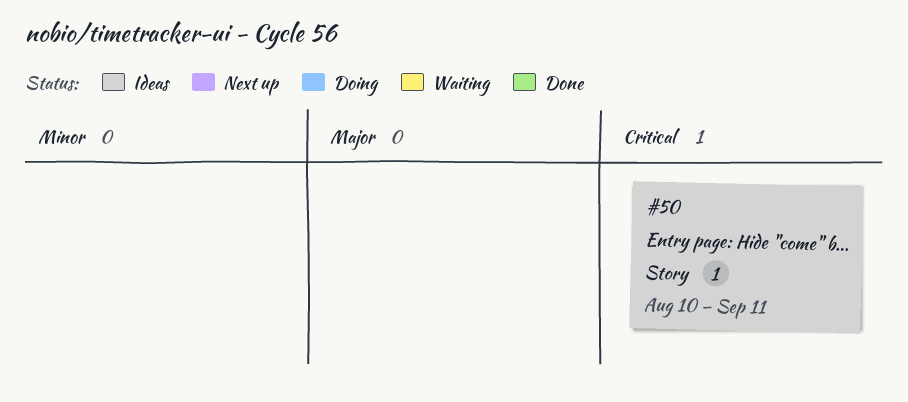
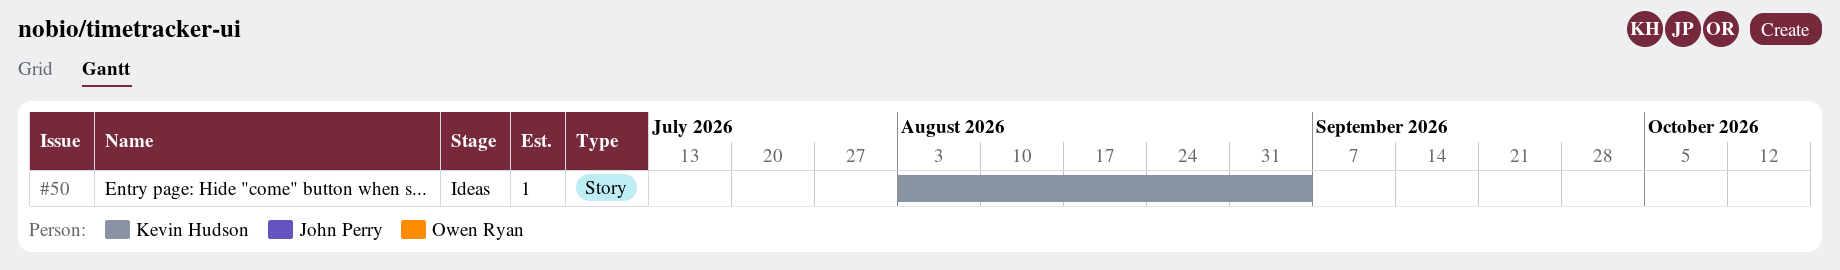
#50, start: Aug 10 -> Aug 3
#50, due: Sep 11 -> Sep 4

